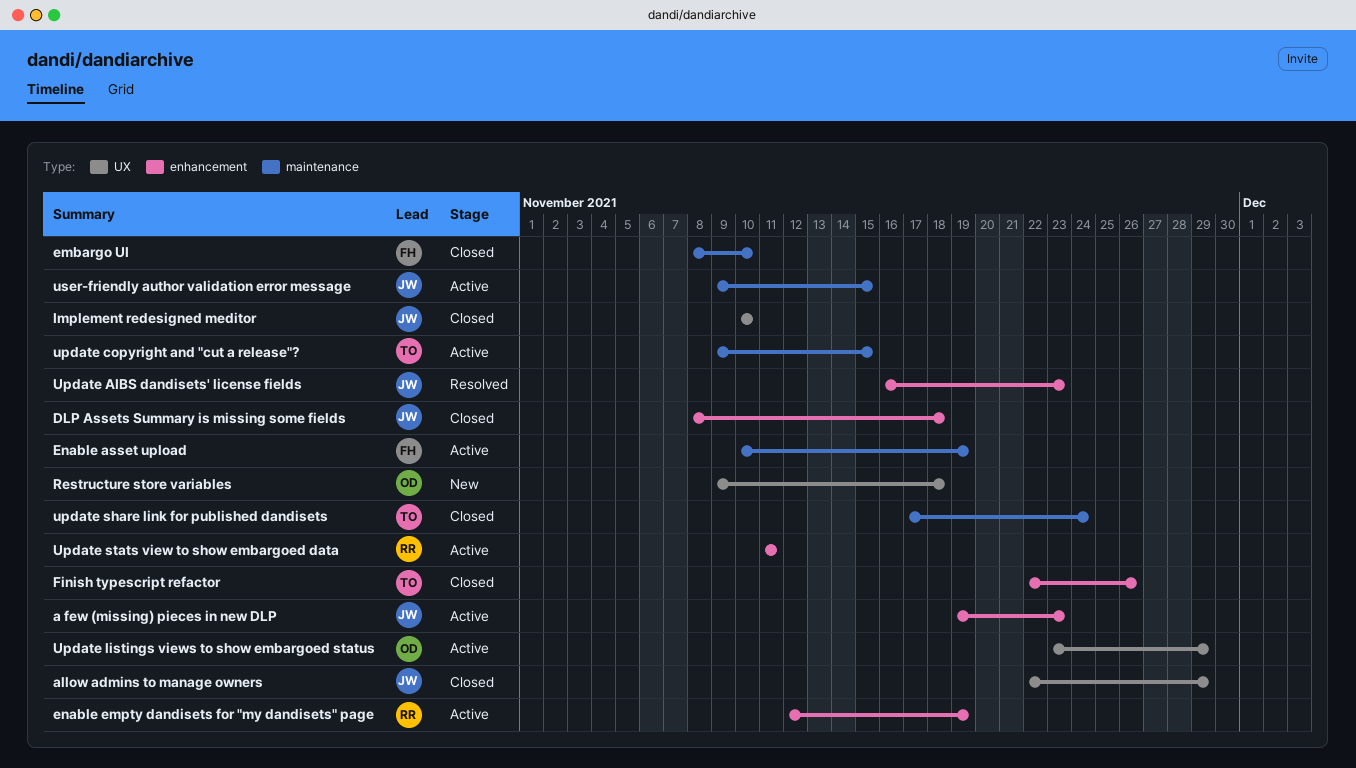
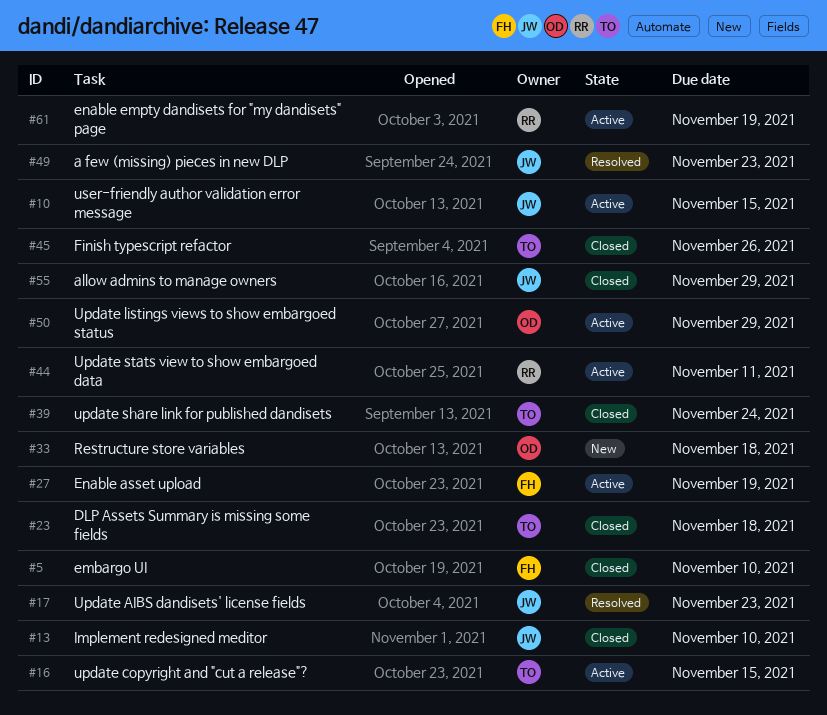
a few (missing) pieces in new DLP, status: Active -> Resolved
DLP Assets Summary is missing some fields, owner: JW -> TO

